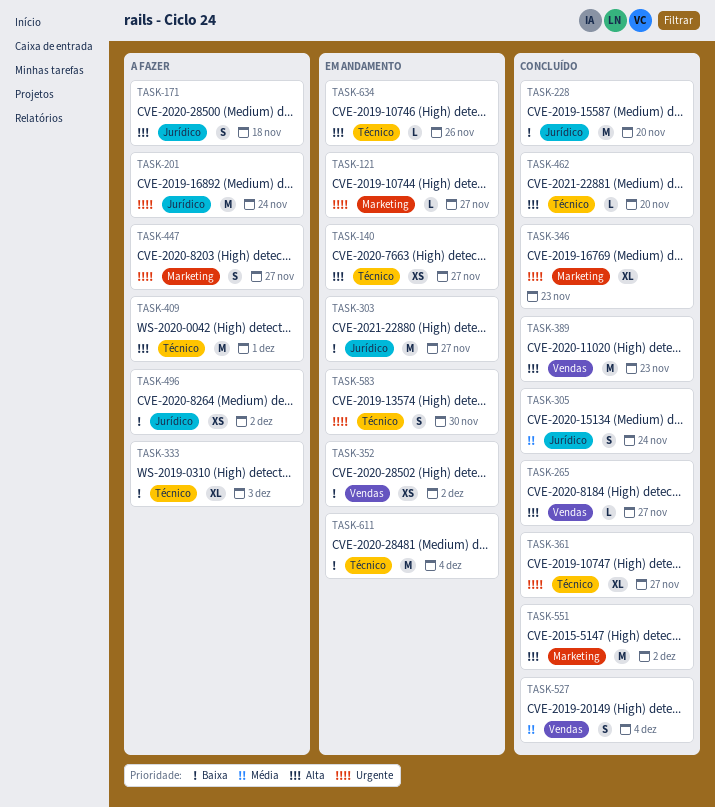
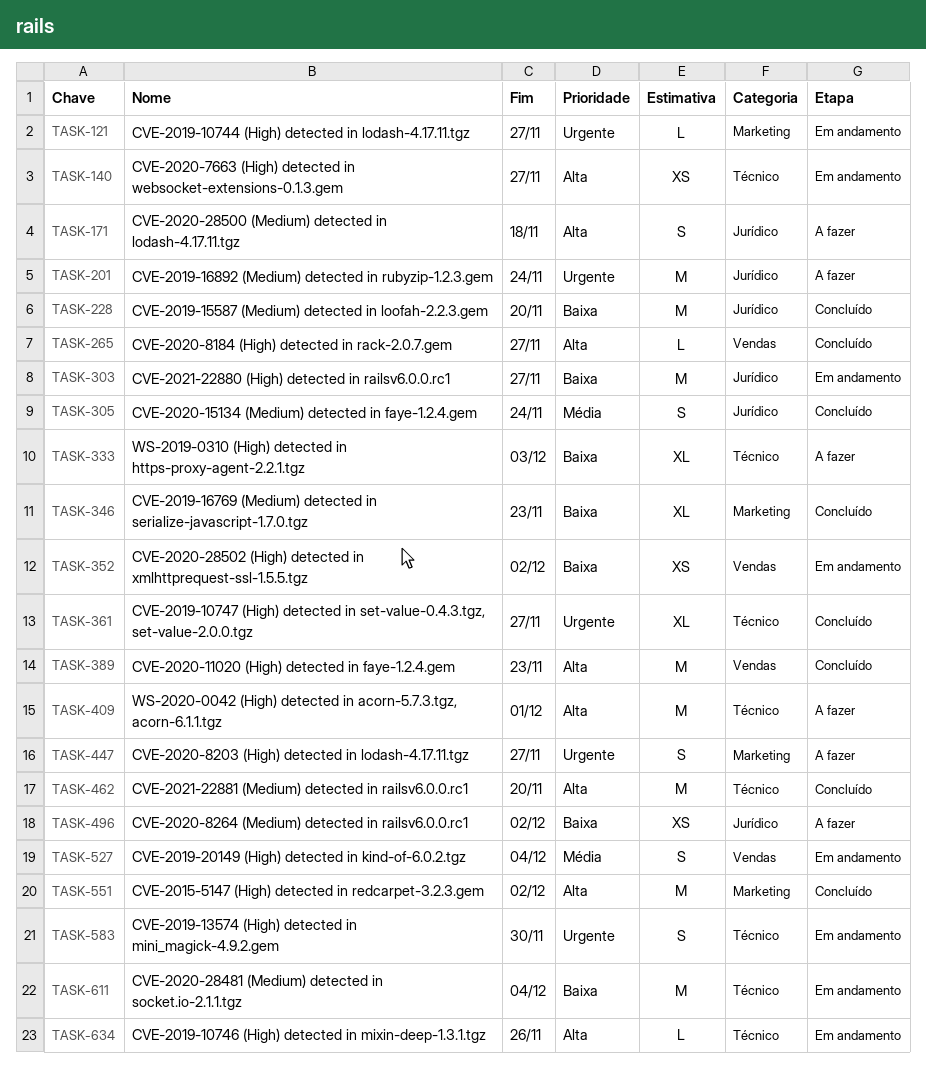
TASK-346, priority: Urgente -> Baixa
TASK-462, estimate: L -> M
TASK-527, status: Concluído -> Em andamento

